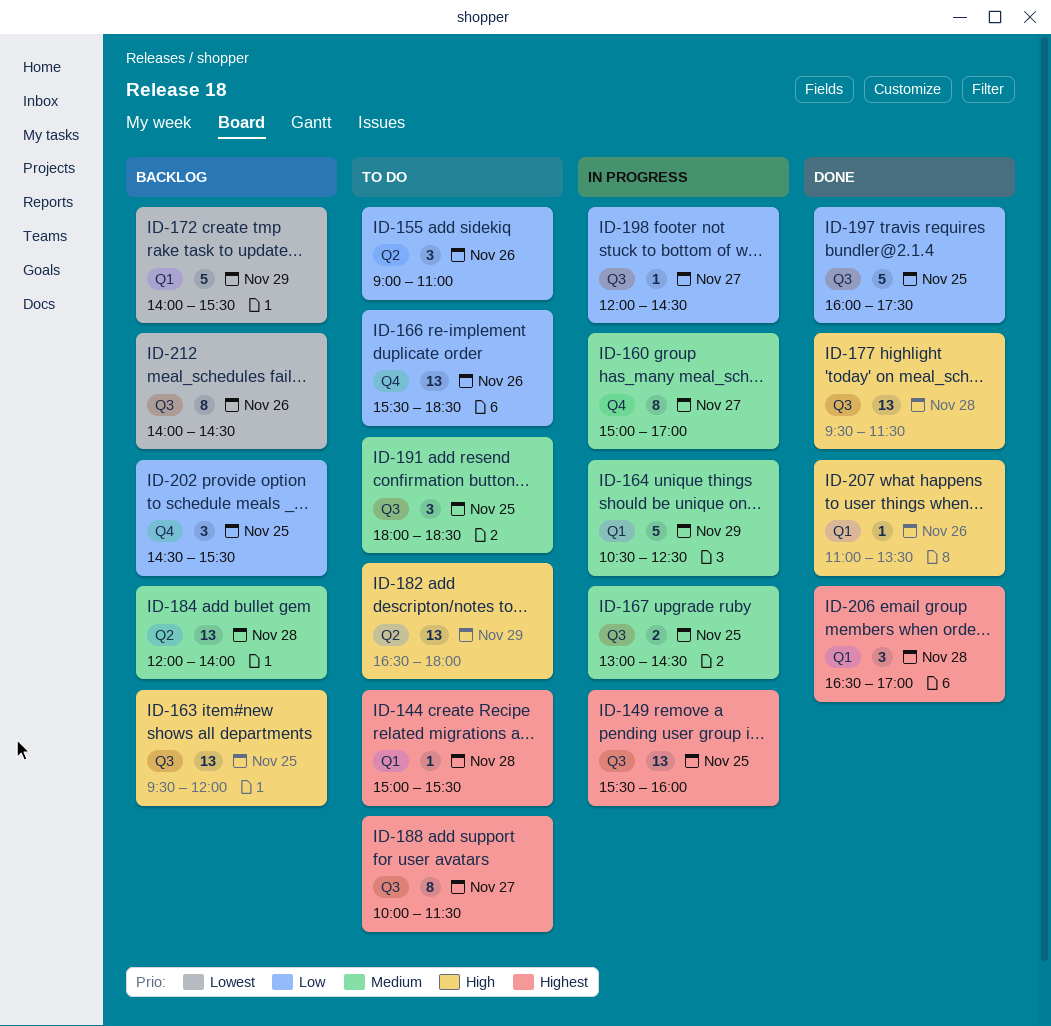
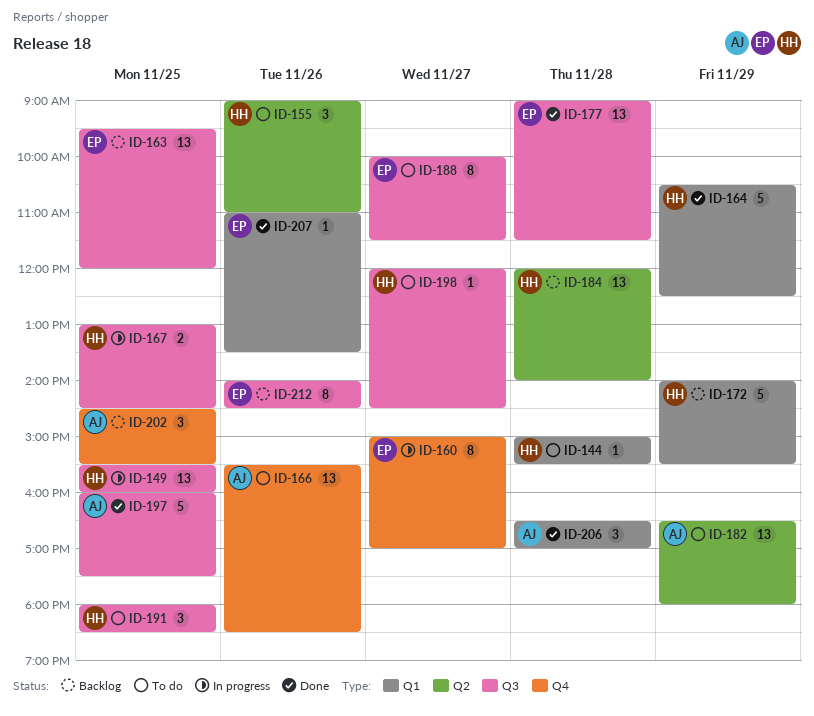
ID-164, status: In progress -> Done
ID-177, begins: 09:30 -> 09:00
ID-198, status: In progress -> To do

